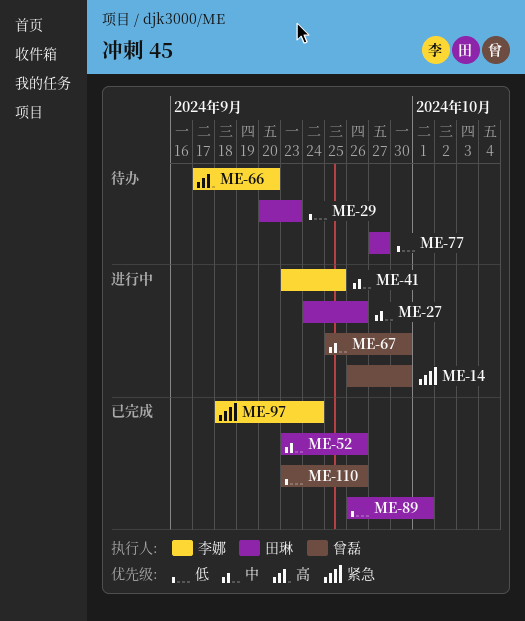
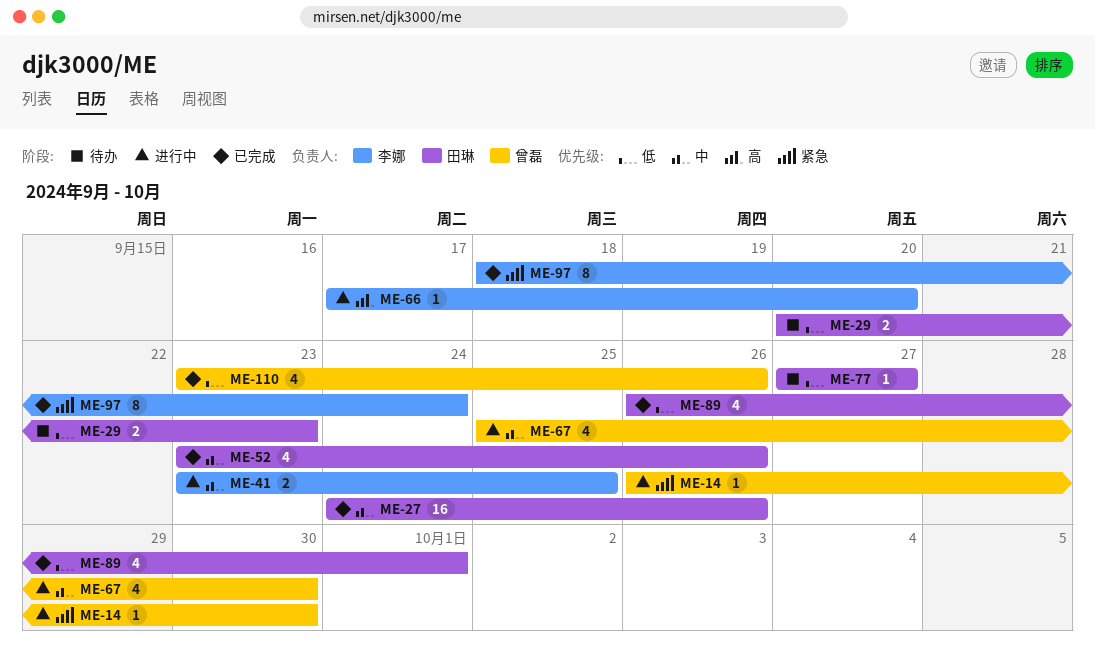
ME-27, status: 进行中 -> 已完成
ME-66, status: 待办 -> 进行中

